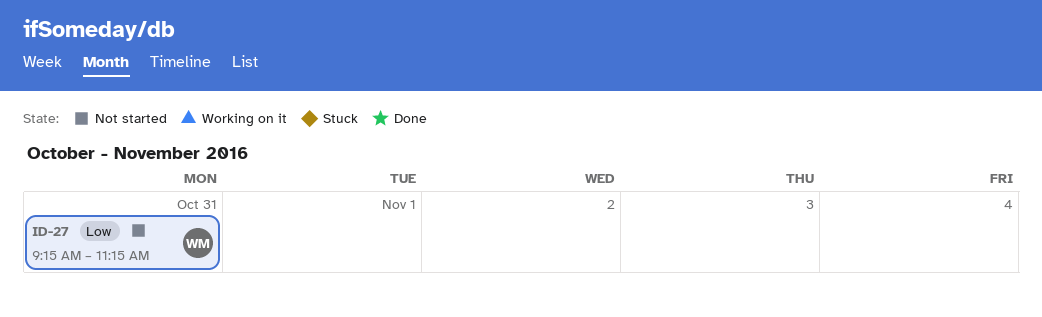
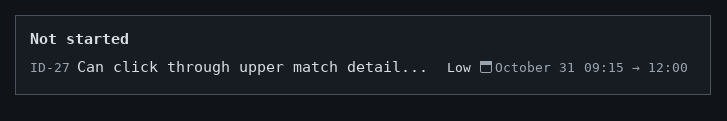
ID-27, ends: 11:15 -> 12:00

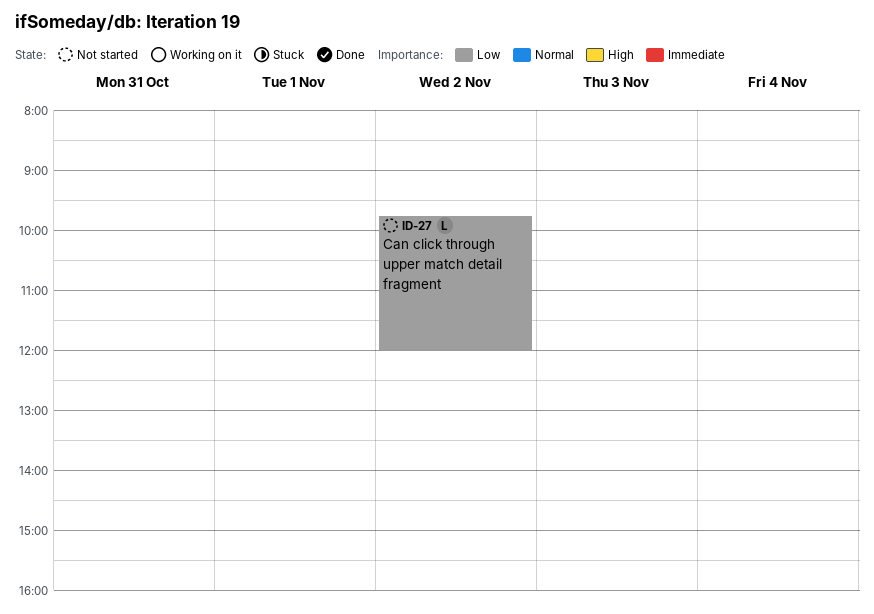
ID-27, day: Oct 31 -> Nov 2
ID-27, begins: 09:15 -> 09:45

